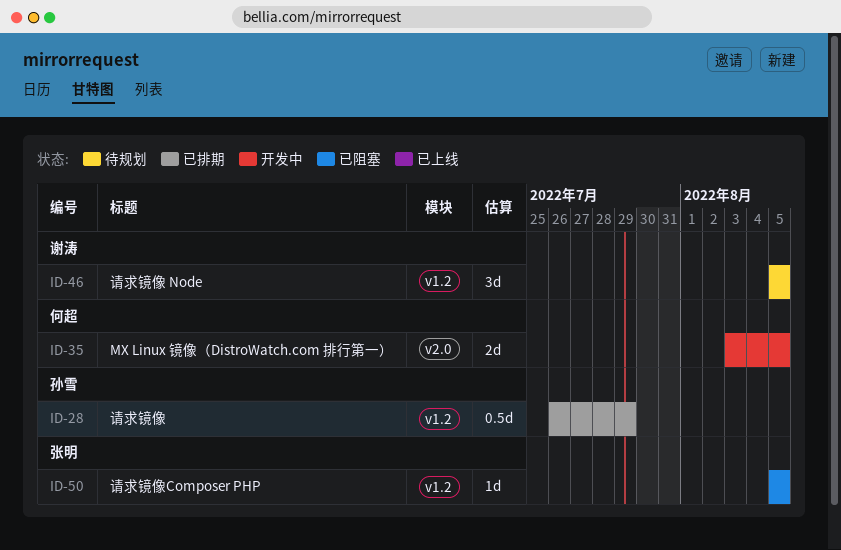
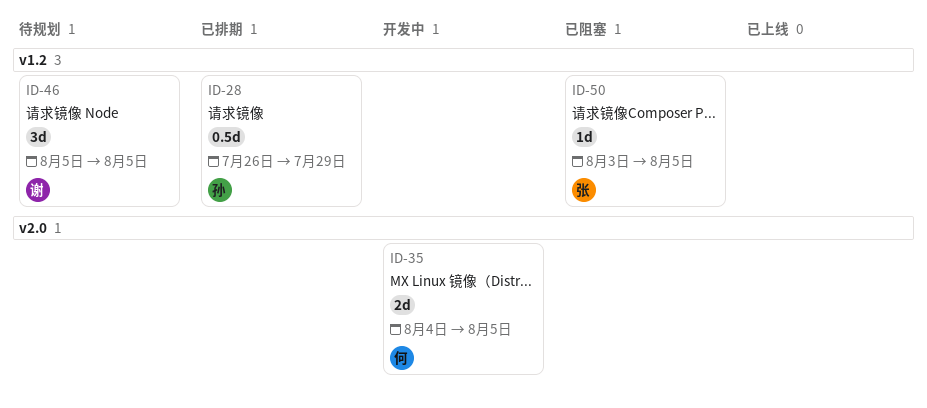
ID-35, start: Aug 3 -> Aug 4
ID-50, start: Aug 5 -> Aug 3

